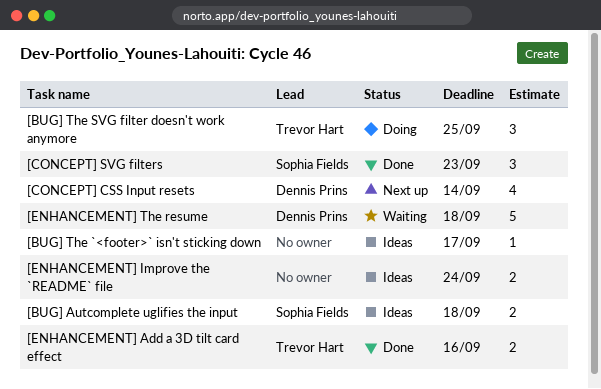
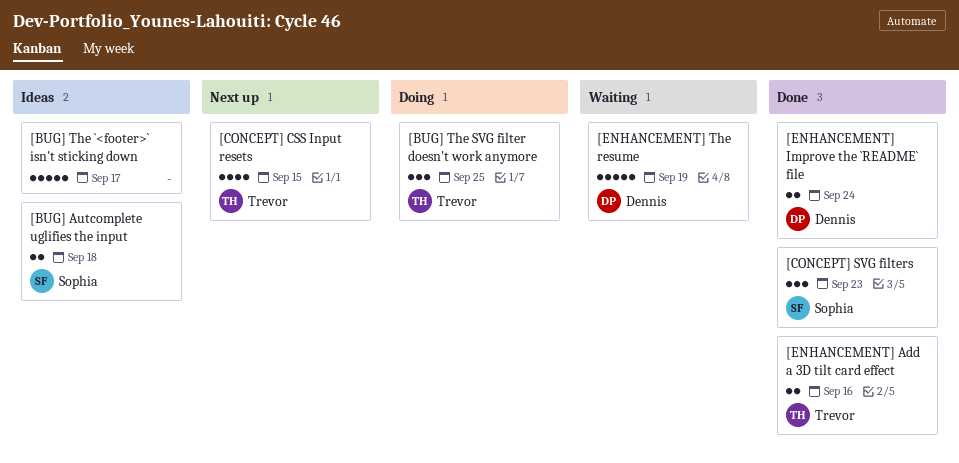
[BUG] The `<footer>` isn't sticking down, estimate: 1 -> 5
[CONCEPT] CSS Input resets, owner: Dennis Prins -> Trevor Hart
[CONCEPT] CSS Input resets, due: Sep 14 -> Sep 15
[ENHANCEMENT] Improve the `README` file, status: Ideas -> Done
[ENHANCEMENT] Improve the `README` file, owner: none -> Dennis Prins
[ENHANCEMENT] The resume, due: Sep 18 -> Sep 19

